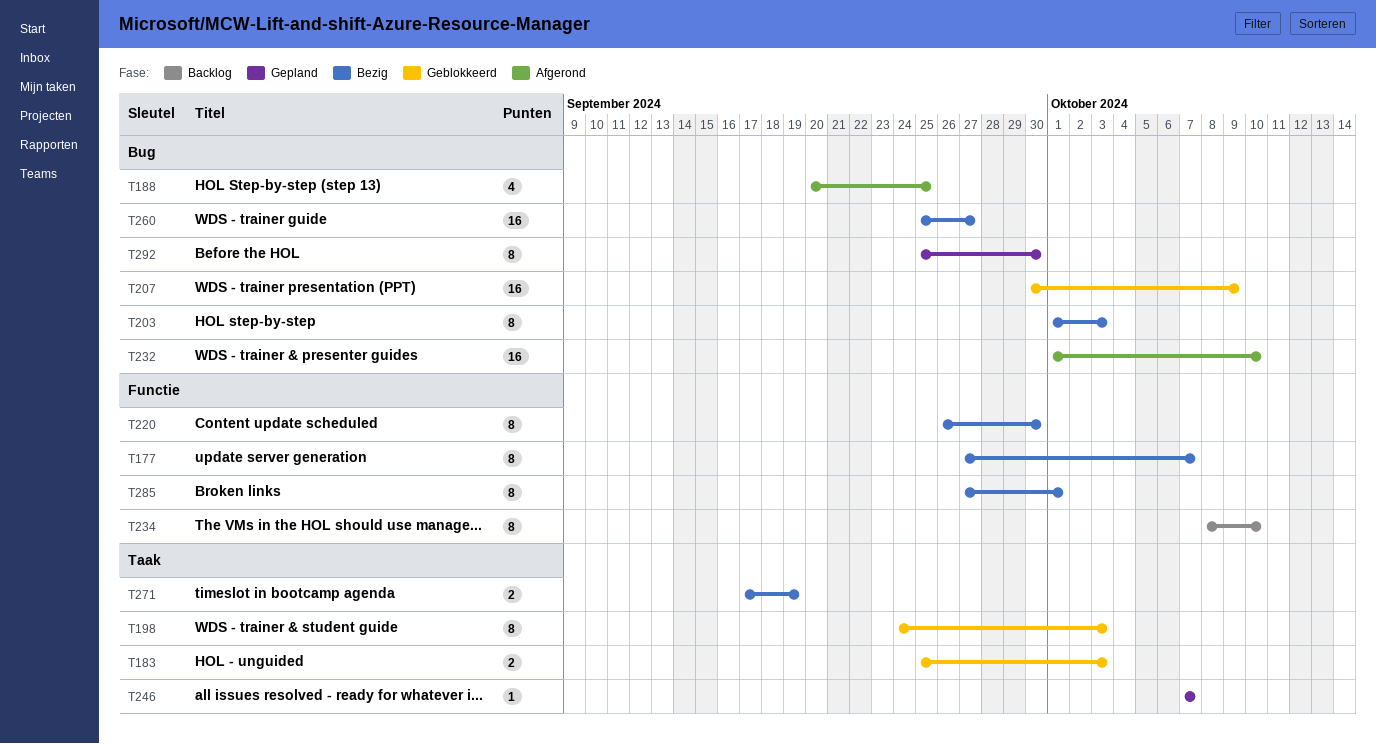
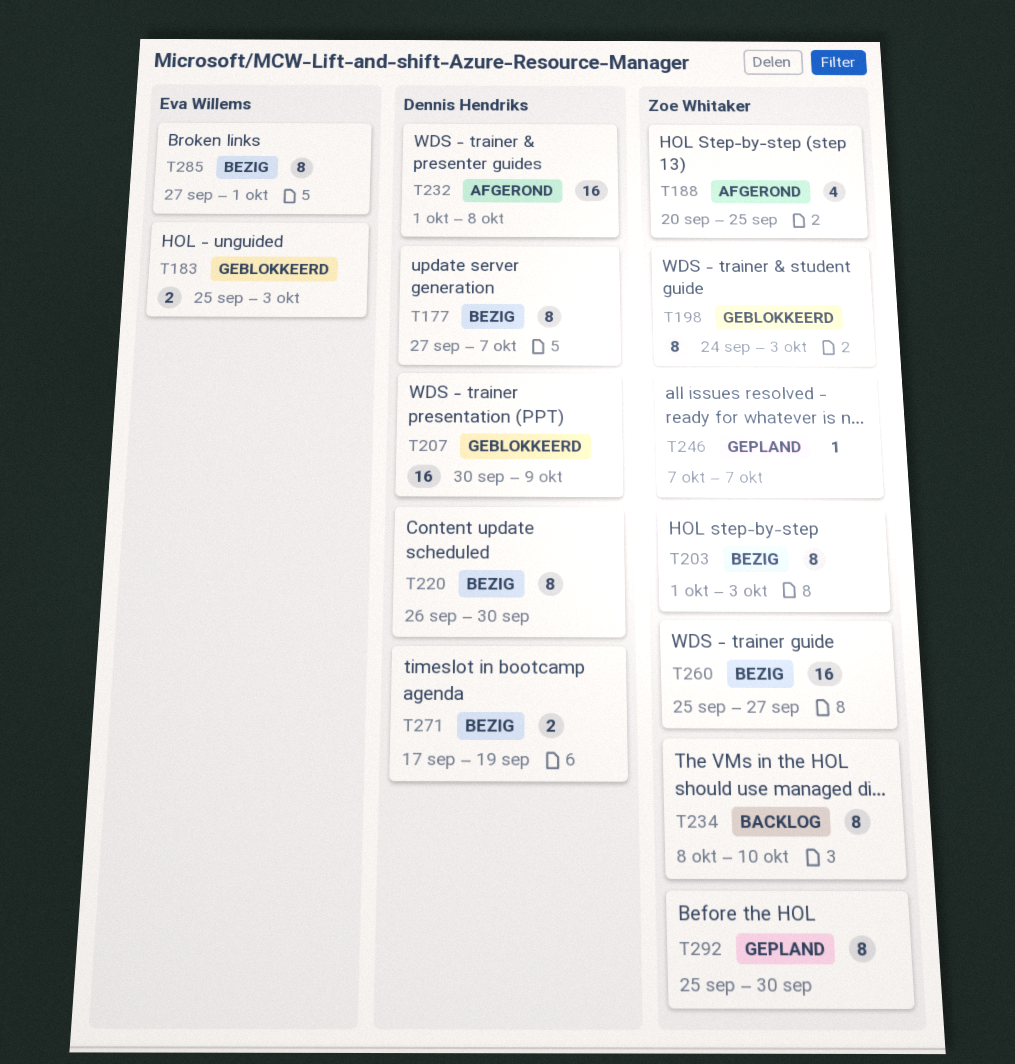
T232, due: Oct 10 -> Oct 8

